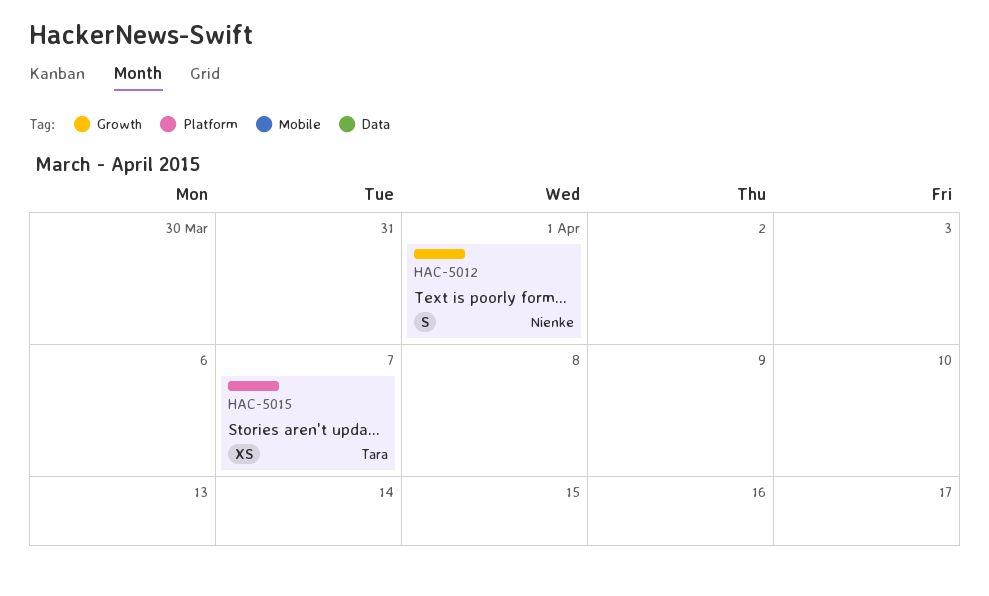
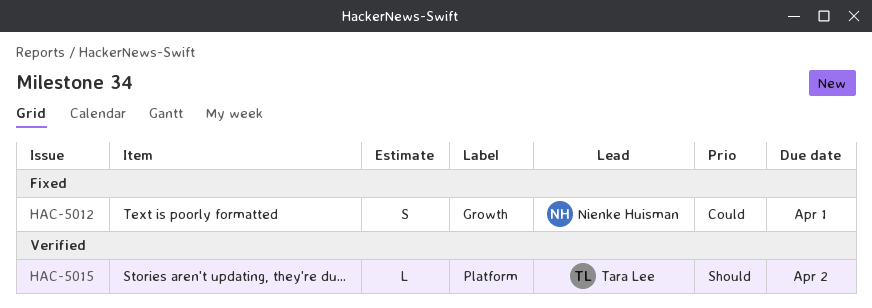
HAC-5015, estimate: XS -> L
HAC-5015, due: Apr 7 -> Apr 2

